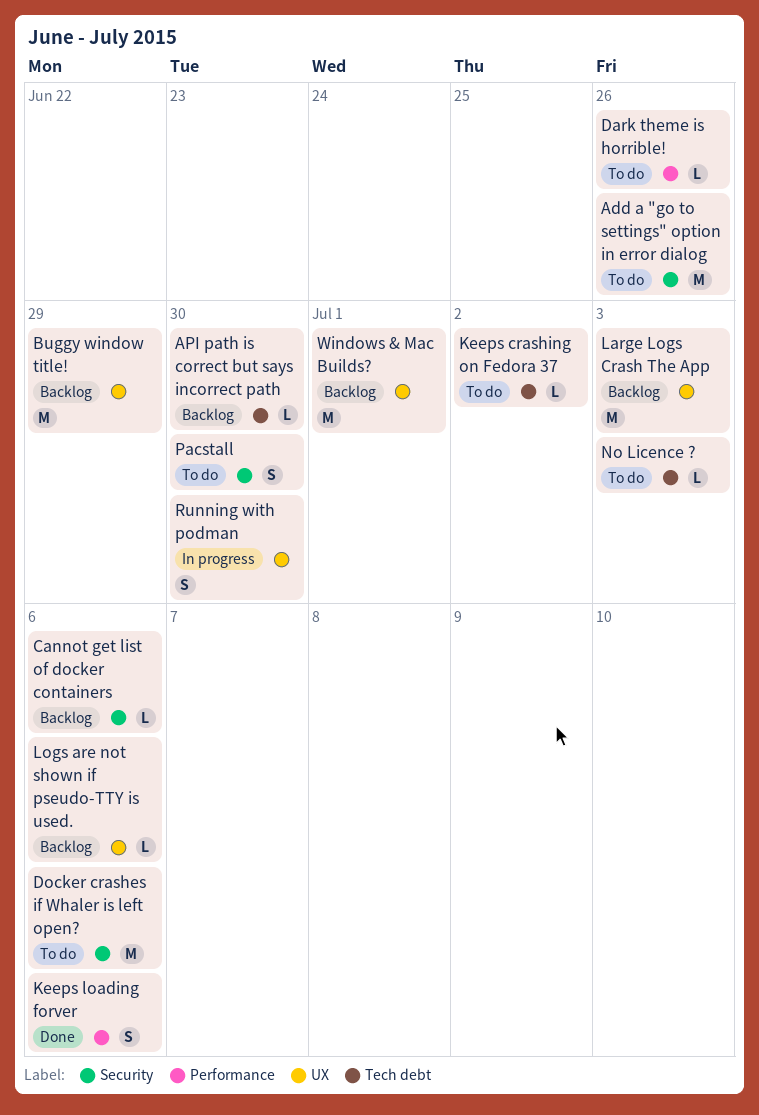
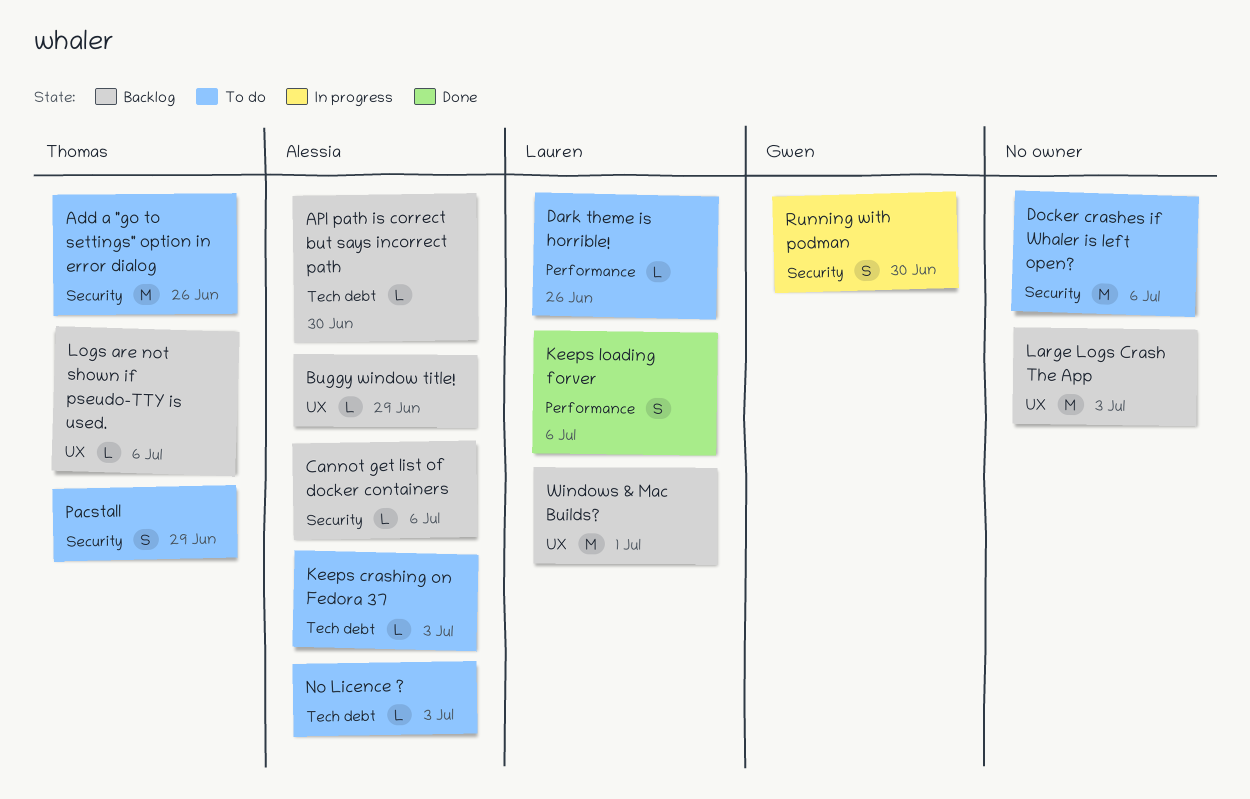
Buggy window title!, estimate: M -> L
Keeps crashing on Fedora 37, due: Jul 2 -> Jul 3
Pacstall, due: Jun 30 -> Jun 29
Running with podman, label: UX -> Security

